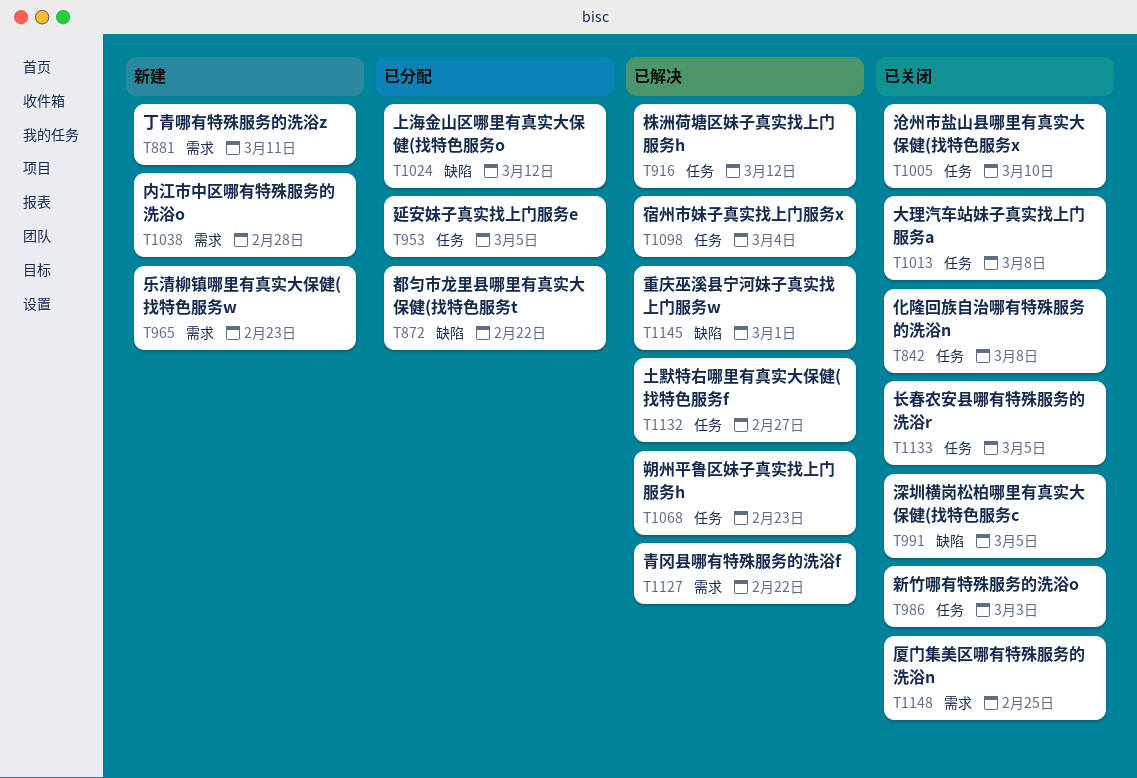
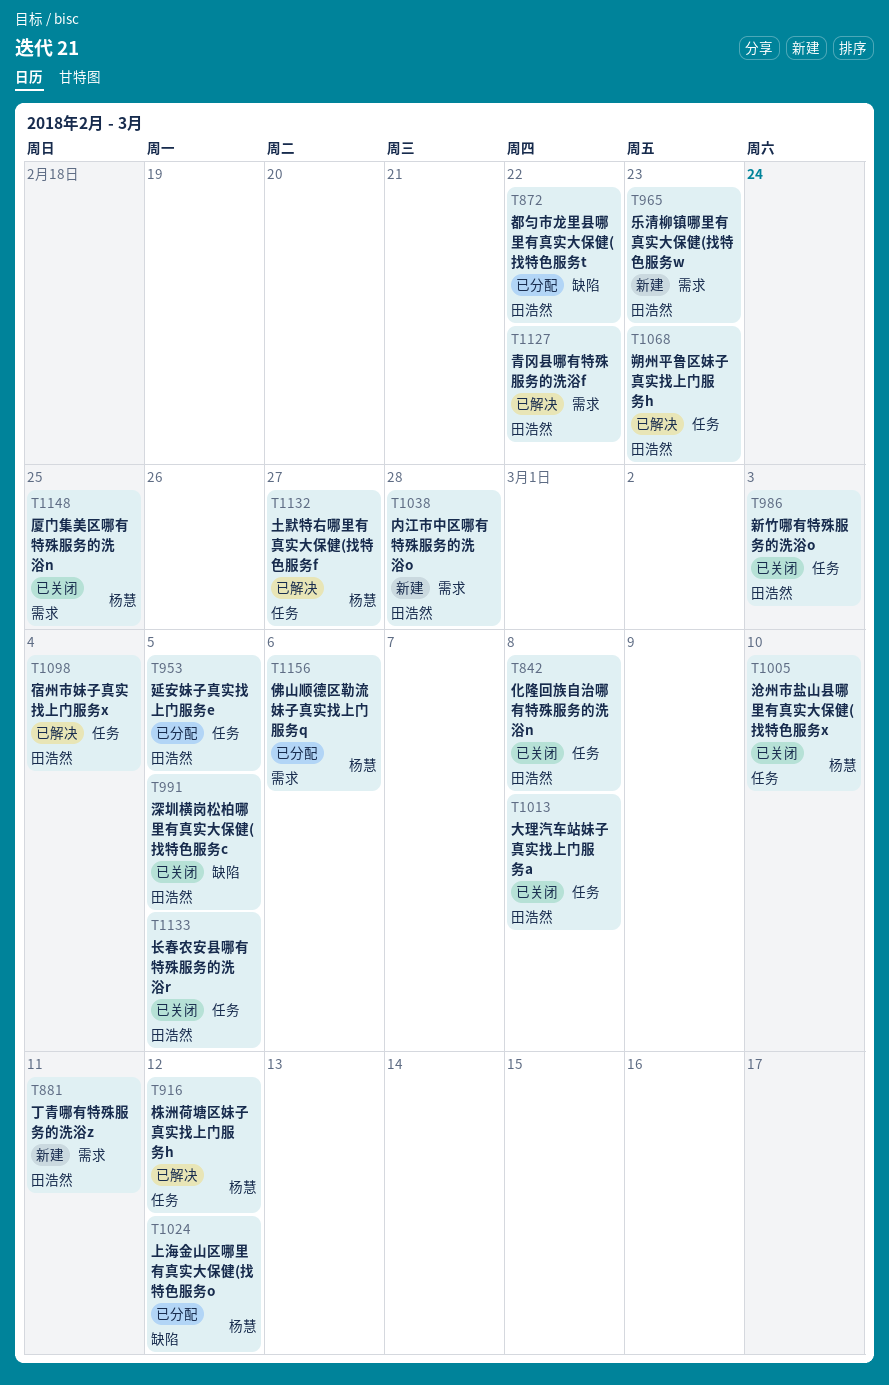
T1145: present -> none
T1156: none -> present

